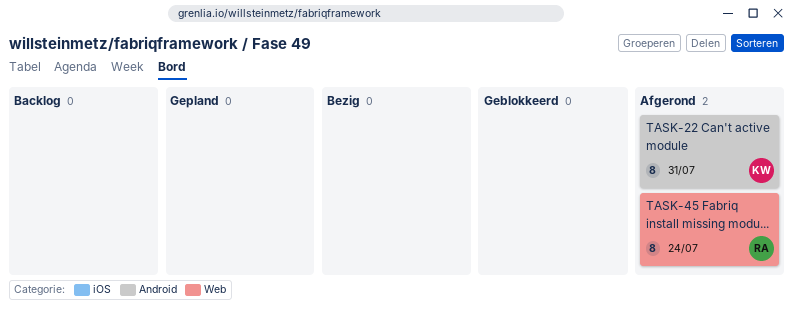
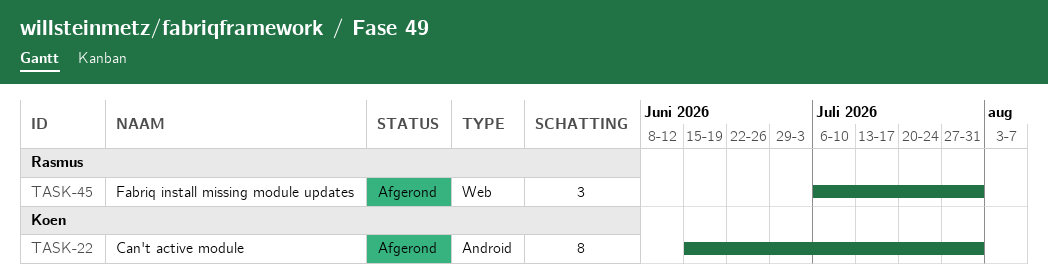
TASK-45, estimate: 8 -> 3
TASK-45, due: Jul 24 -> Jul 31

